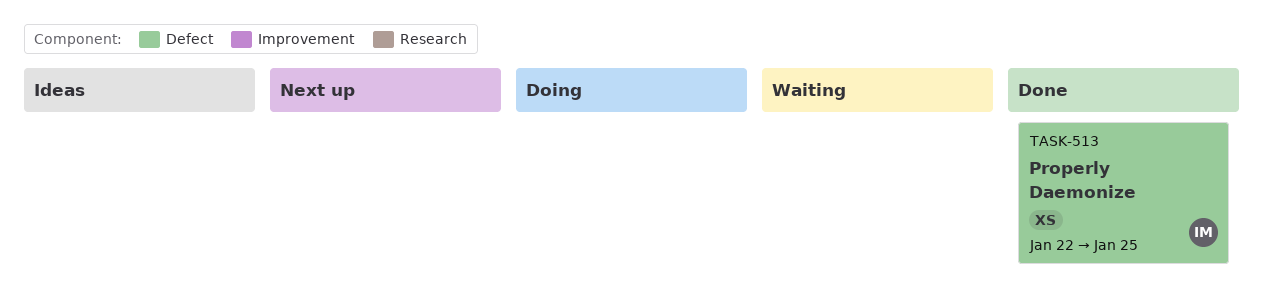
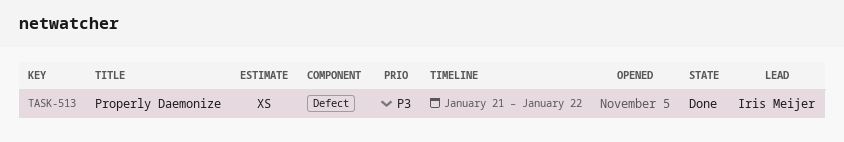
TASK-513, start: Jan 22 -> Jan 21
TASK-513, due: Jan 25 -> Jan 22

